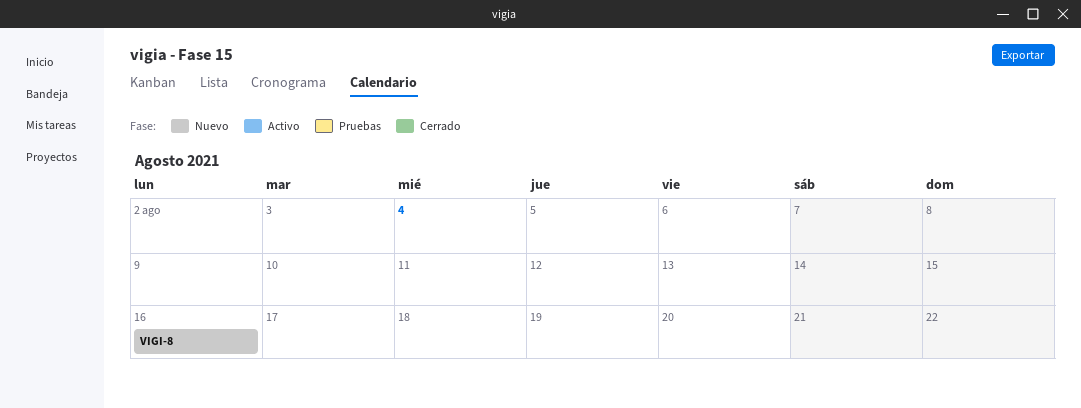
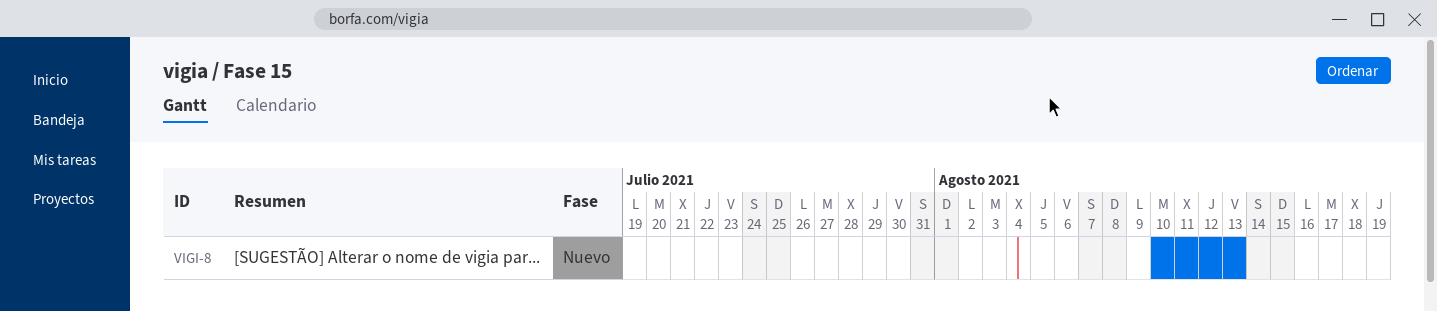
VIGI-8, due: Aug 16 -> Aug 13

